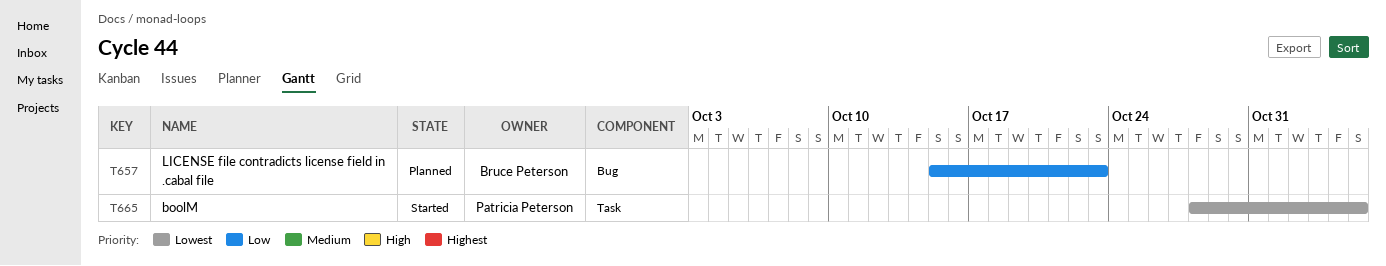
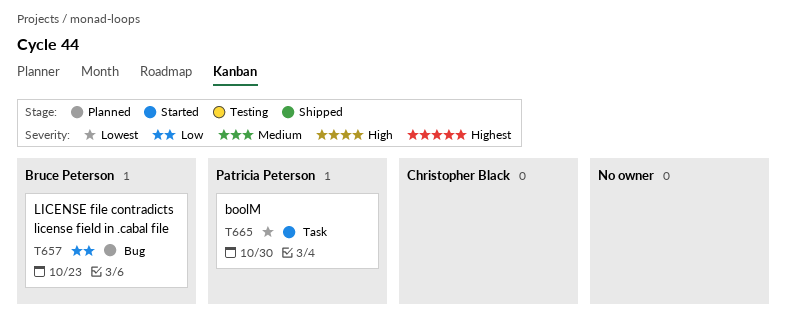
T665, due: Nov 5 -> Oct 30

